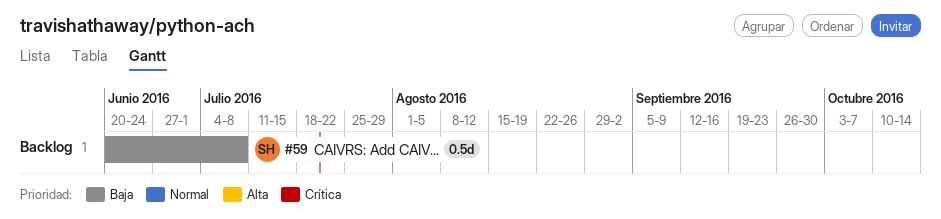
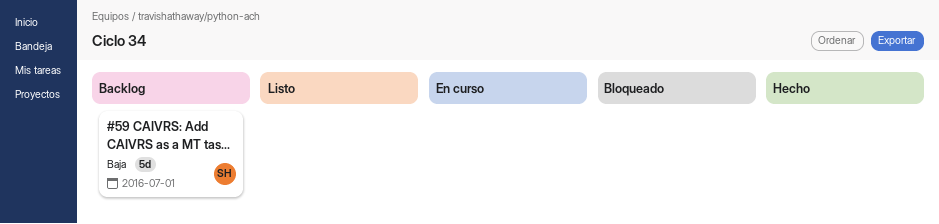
#59, estimate: 0.5d -> 5d
#59, due: Jul 8 -> Jul 1

